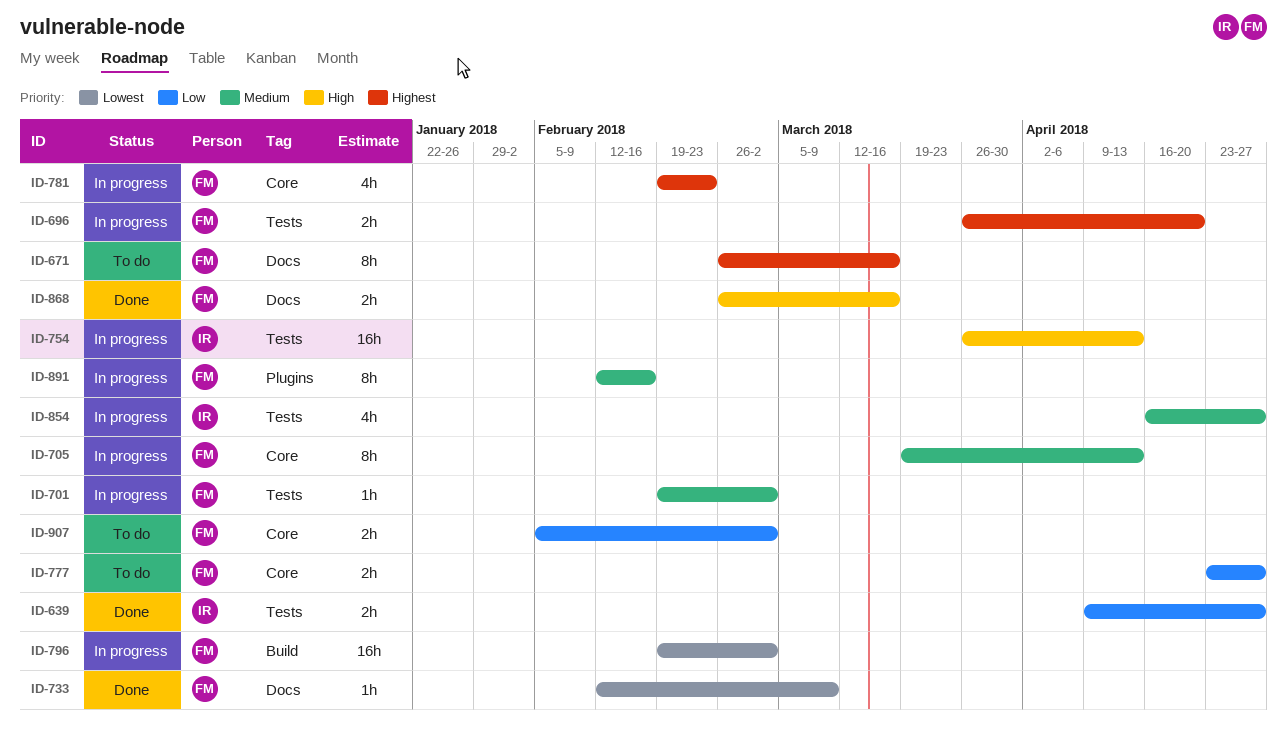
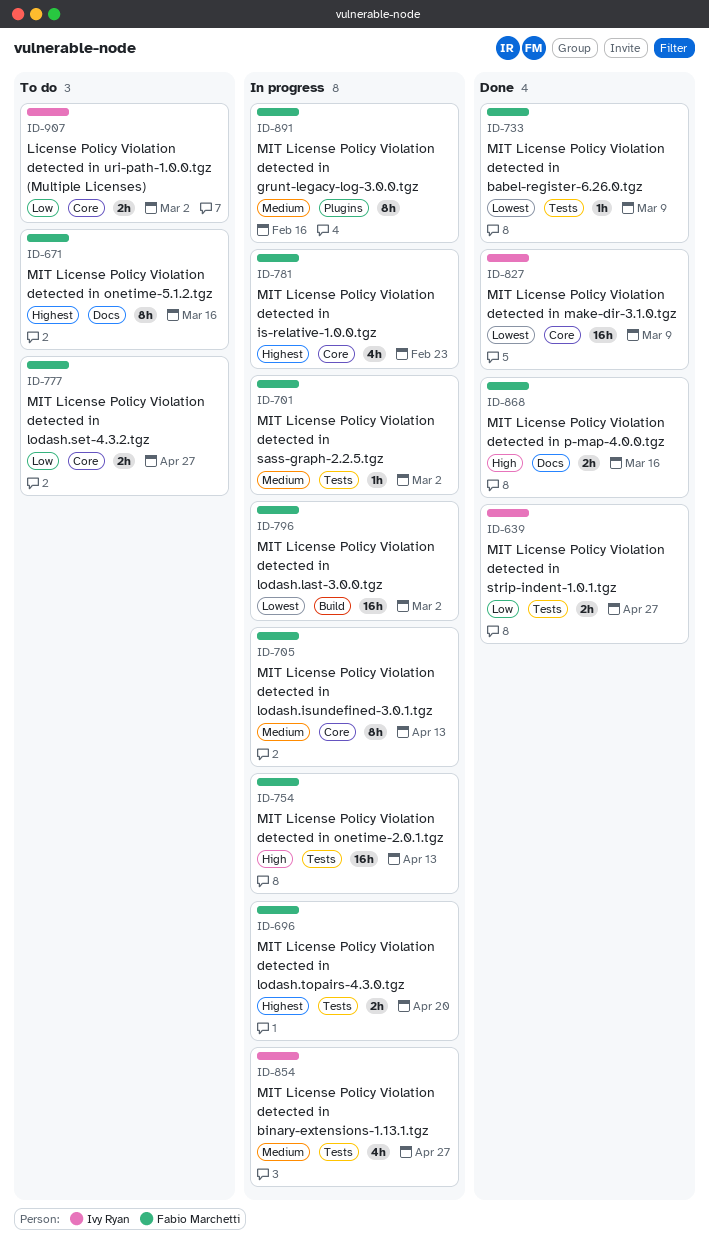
ID-733, label: Docs -> Tests
ID-754, owner: Ivy Ryan -> Fabio Marchetti
ID-827: none -> present
ID-907, owner: Fabio Marchetti -> Ivy Ryan

